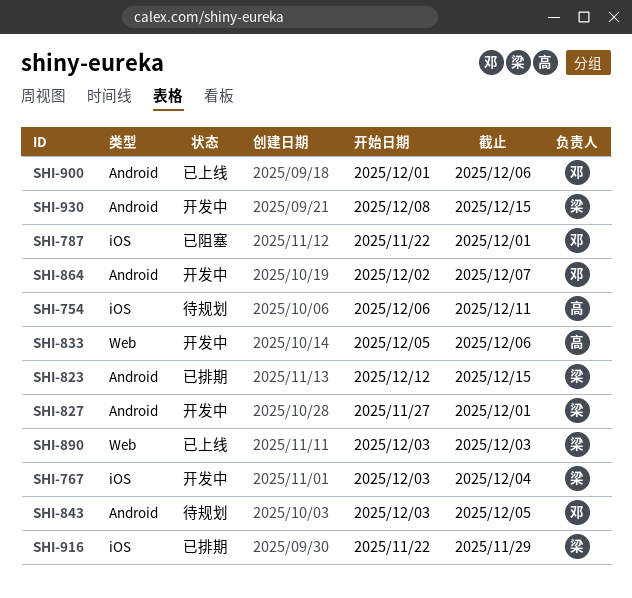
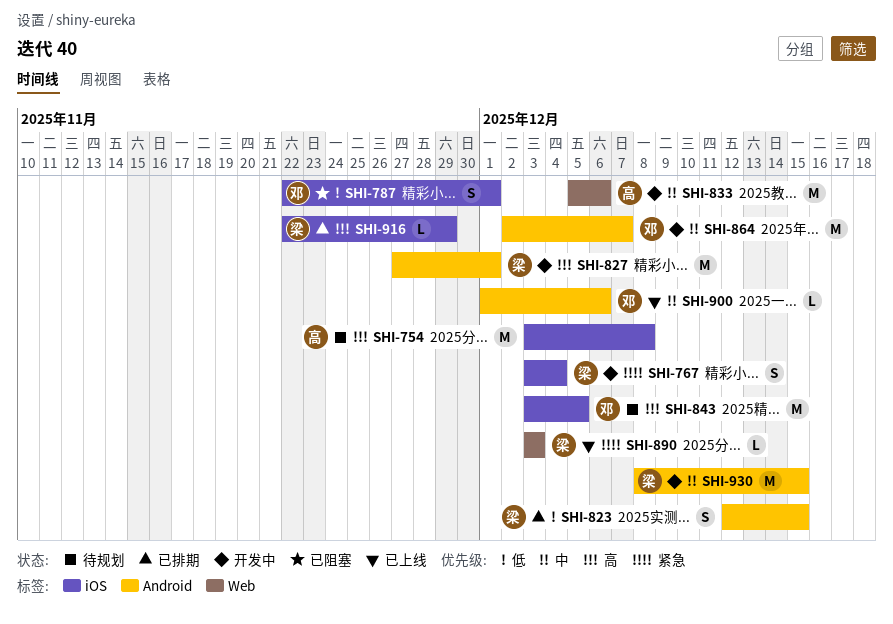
SHI-754, start: Dec 6 -> Dec 3
SHI-754, due: Dec 11 -> Dec 8
SHI-843, label: Android -> iOS

